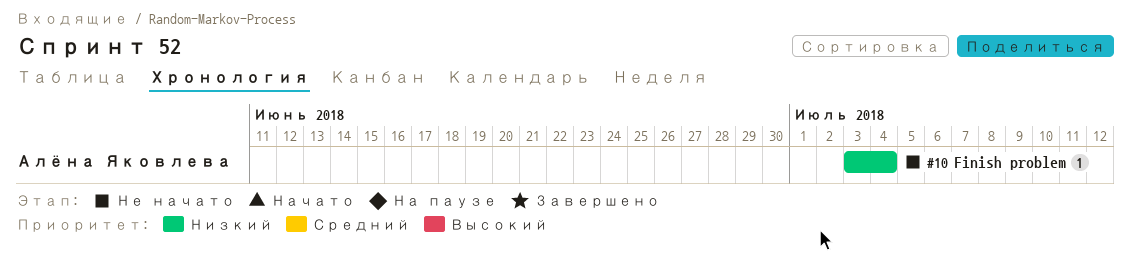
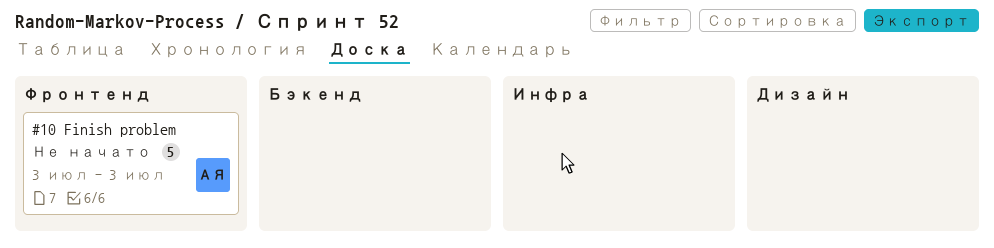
#10, estimate: 1 -> 5
#10, due: Jul 4 -> Jul 3

